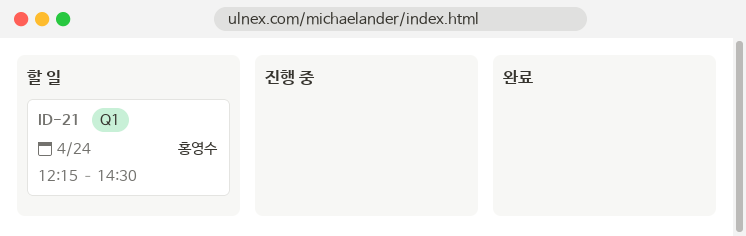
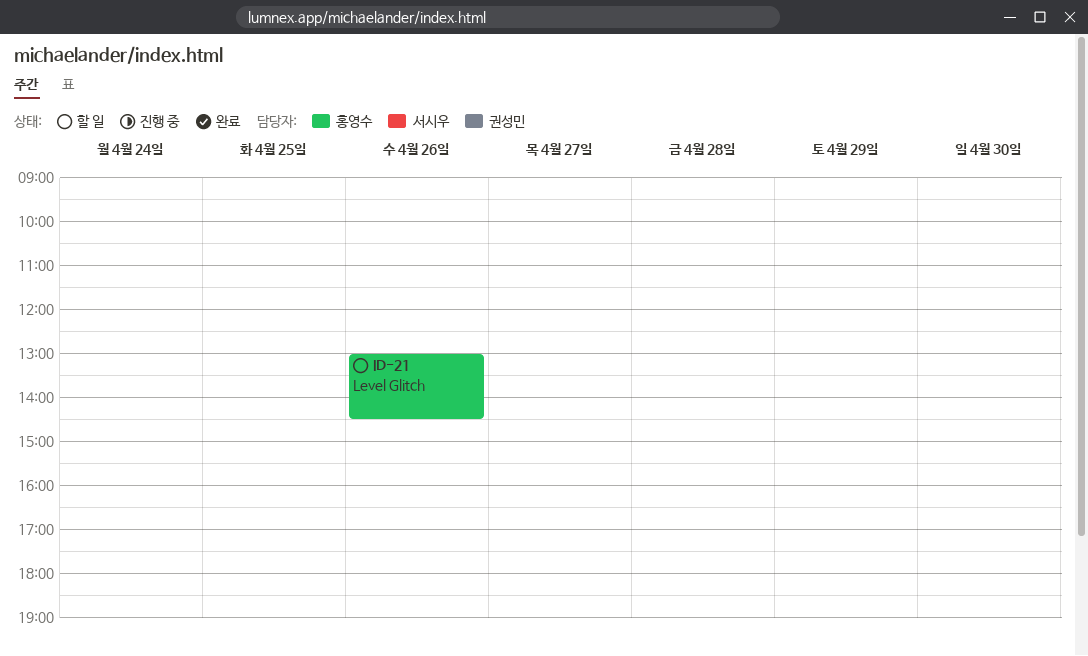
ID-21, day: Apr 24 -> Apr 26
ID-21, begins: 12:15 -> 13:00

